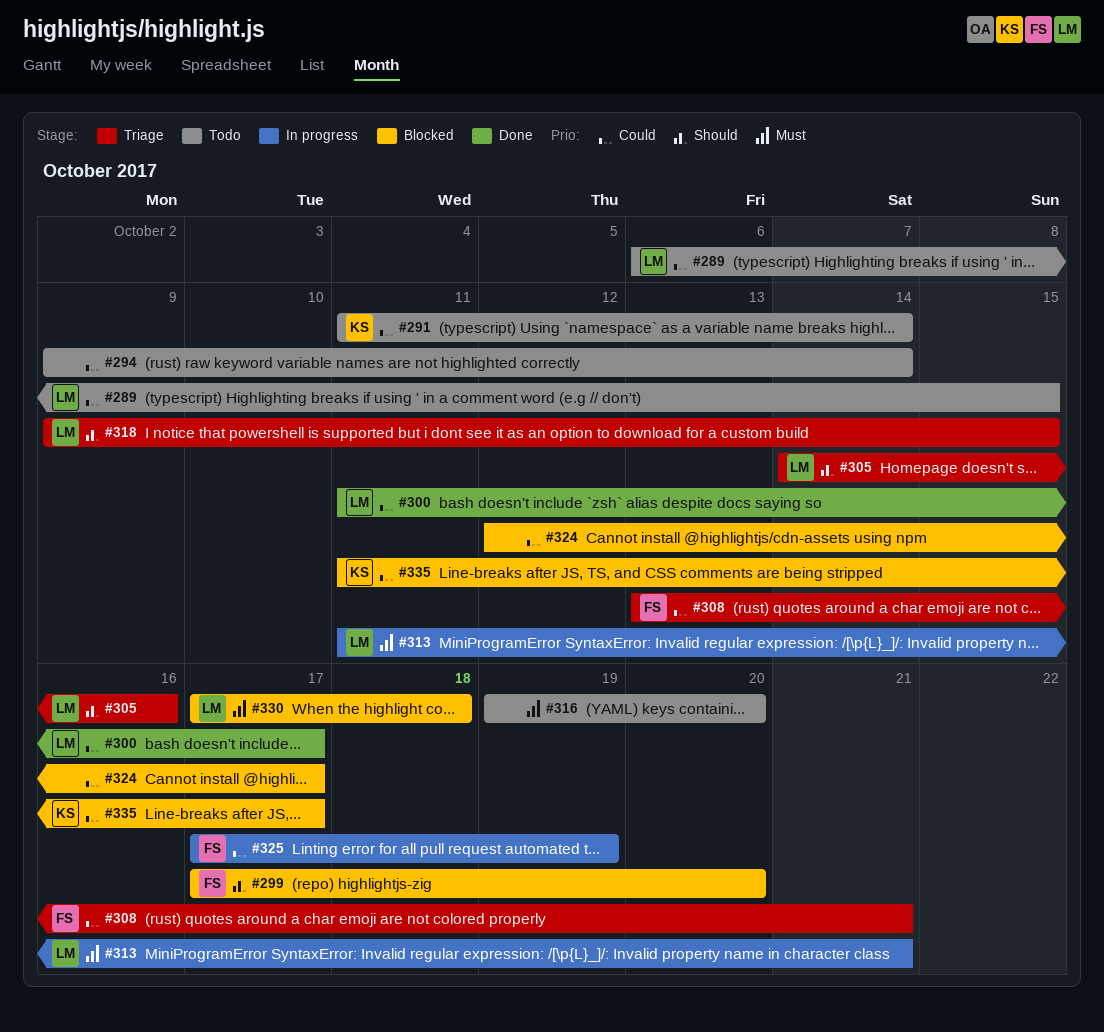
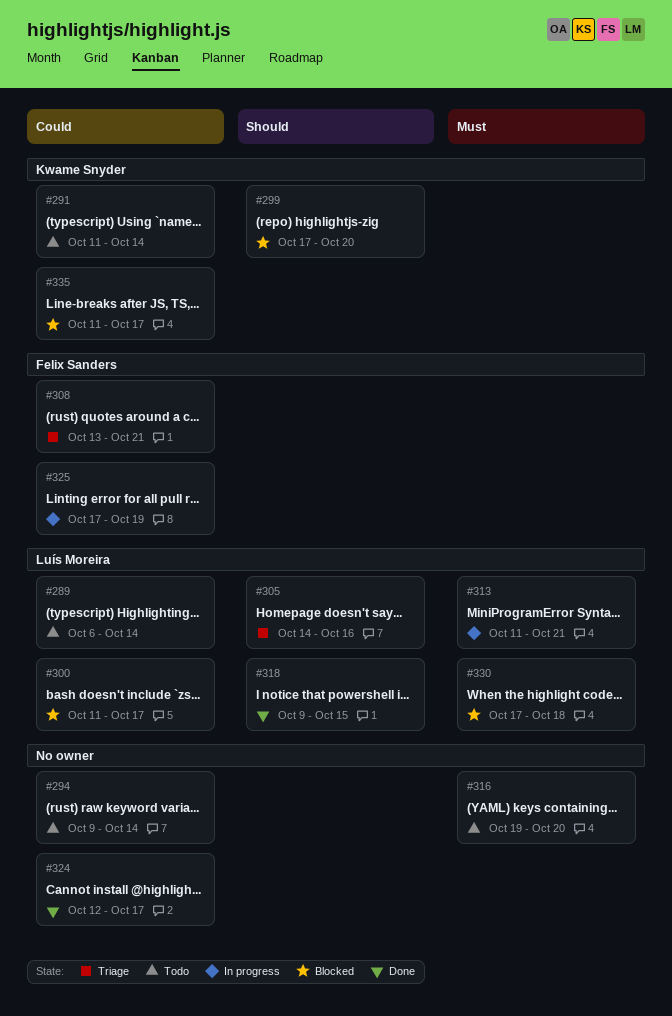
#289, due: Oct 15 -> Oct 14
#299, owner: Felix Sanders -> Kwame Snyder
#300, status: Done -> Blocked
#318, status: Triage -> Done
#324, status: Blocked -> Done

